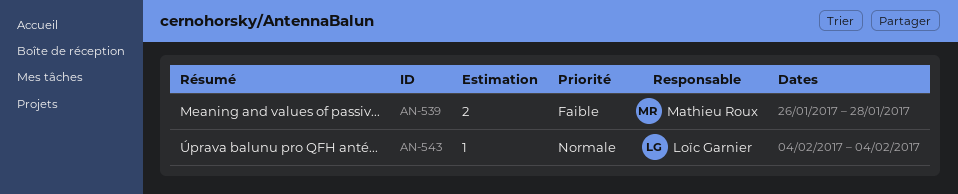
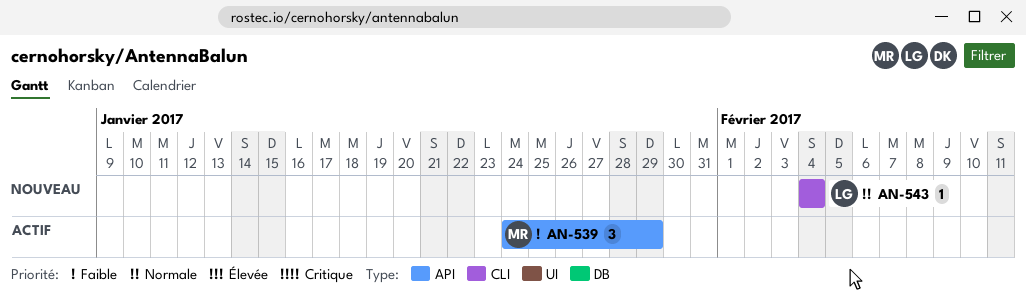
AN-539, estimate: 2 -> 3
AN-539, start: Jan 26 -> Jan 24
AN-539, due: Jan 28 -> Jan 29

